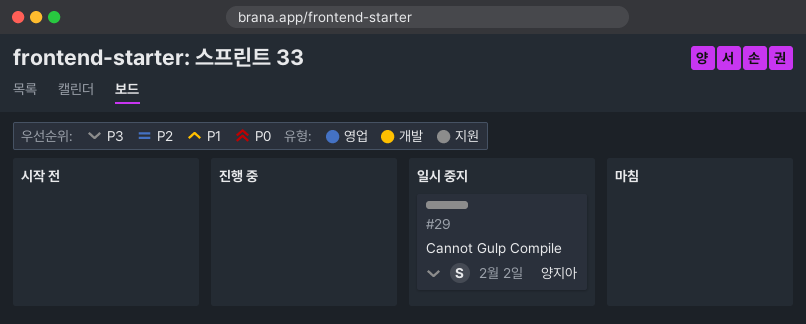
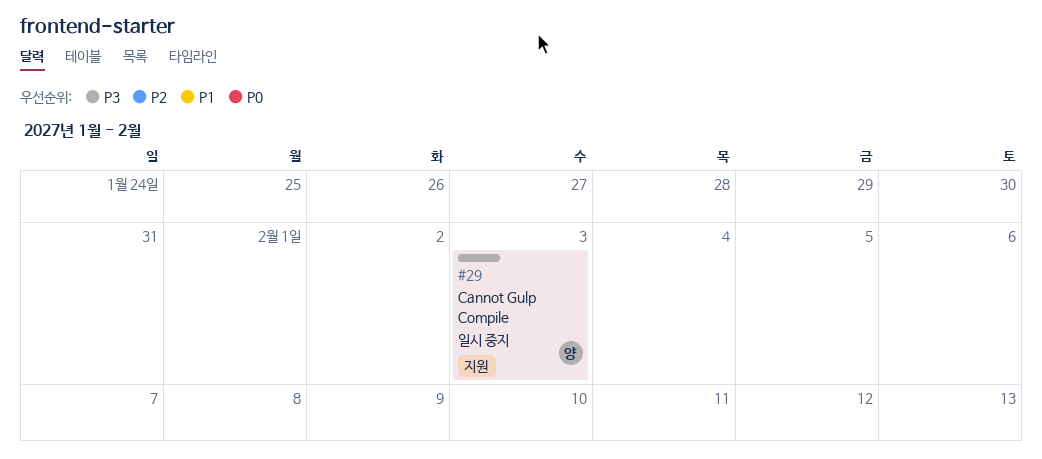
#29, due: Feb 2 -> Feb 3

